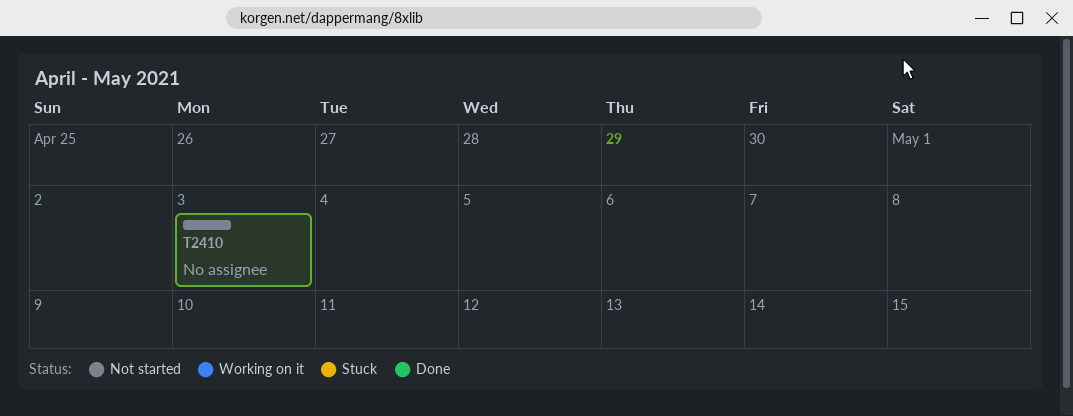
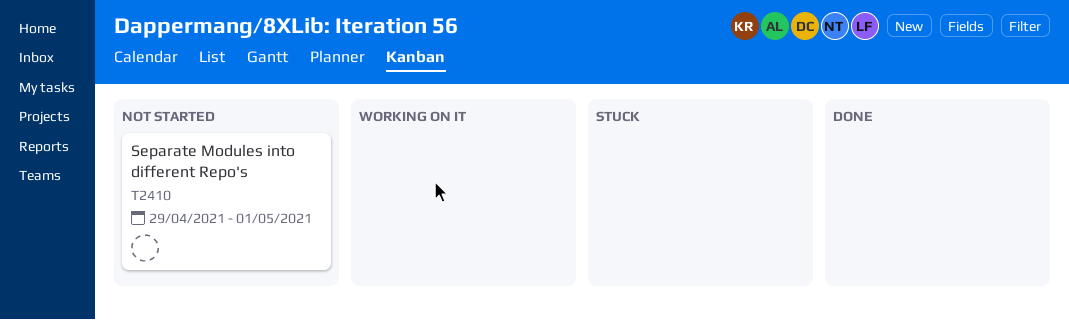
T2410, due: May 3 -> May 1

